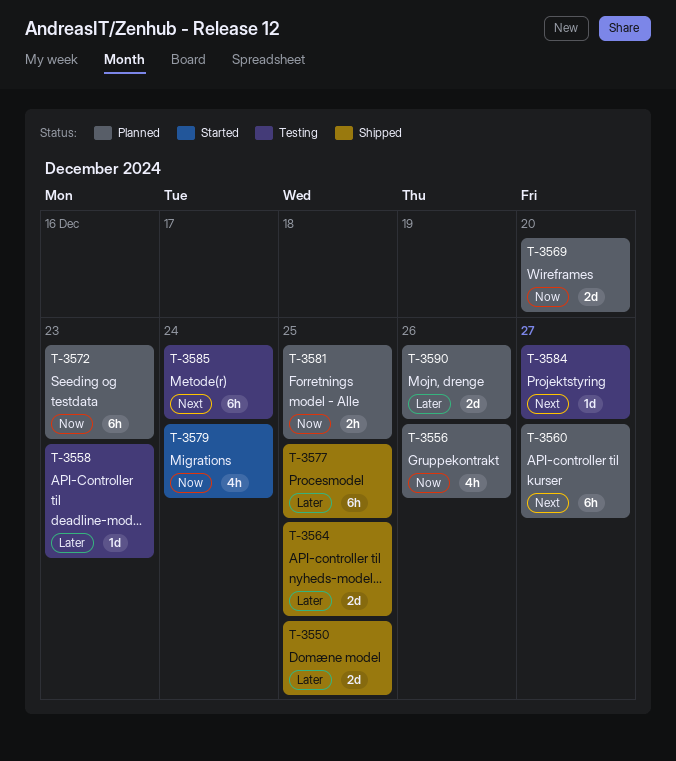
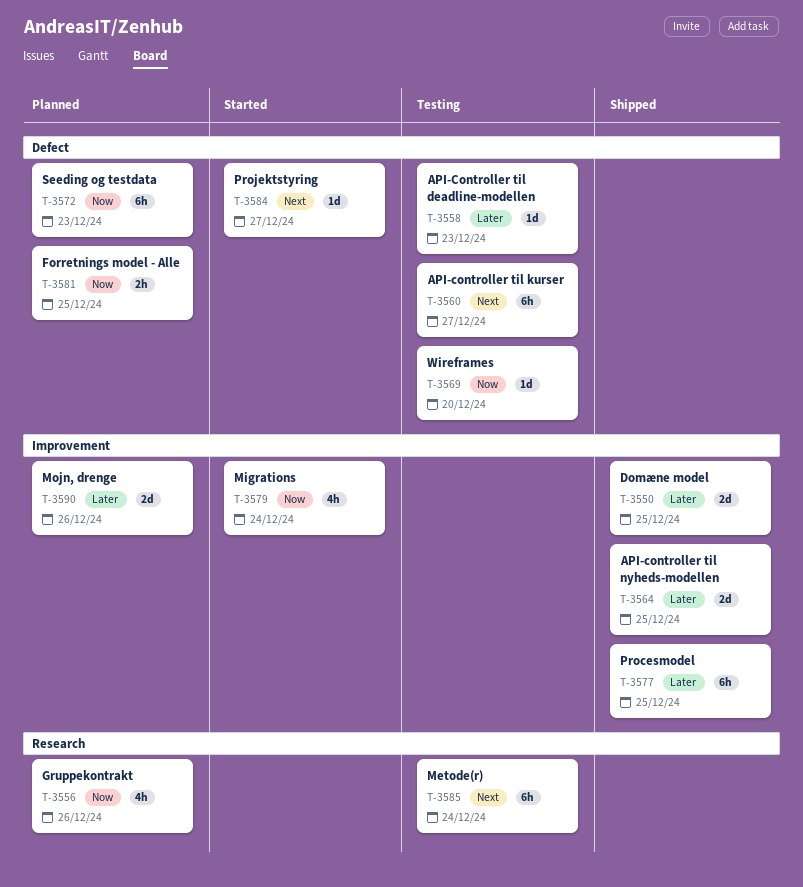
T-3560, status: Planned -> Testing
T-3569, status: Planned -> Testing
T-3569, estimate: 2d -> 1d
T-3584, status: Testing -> Started

